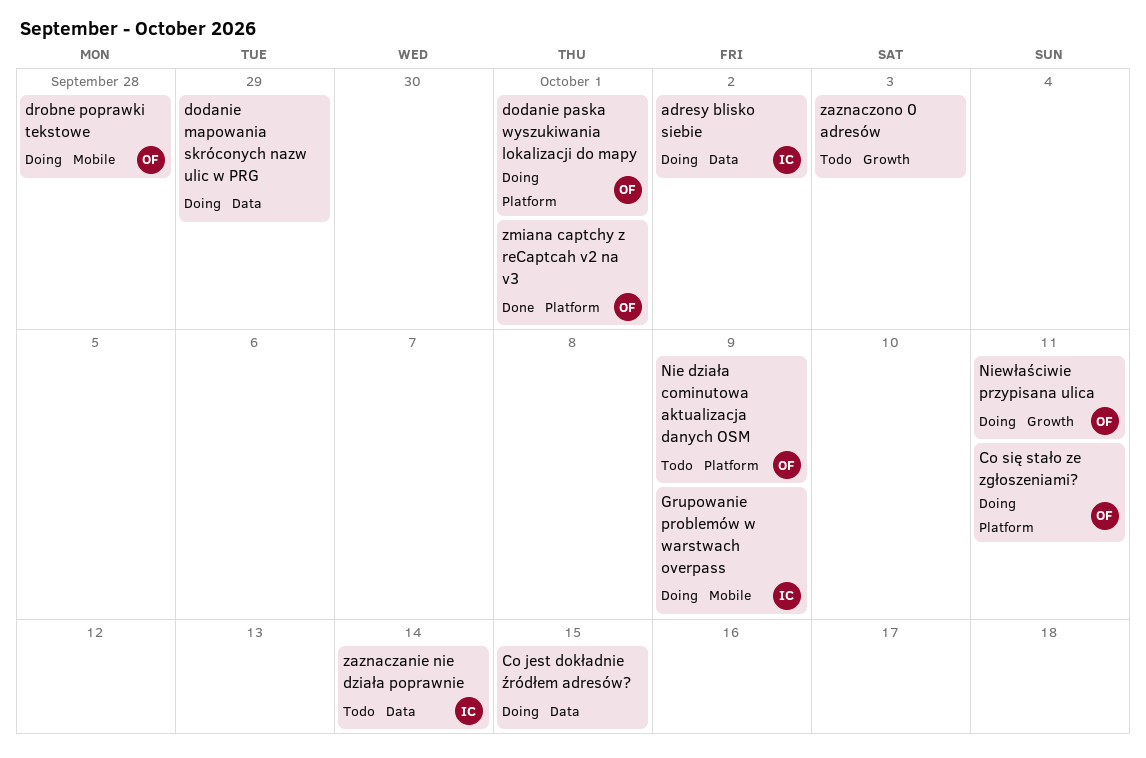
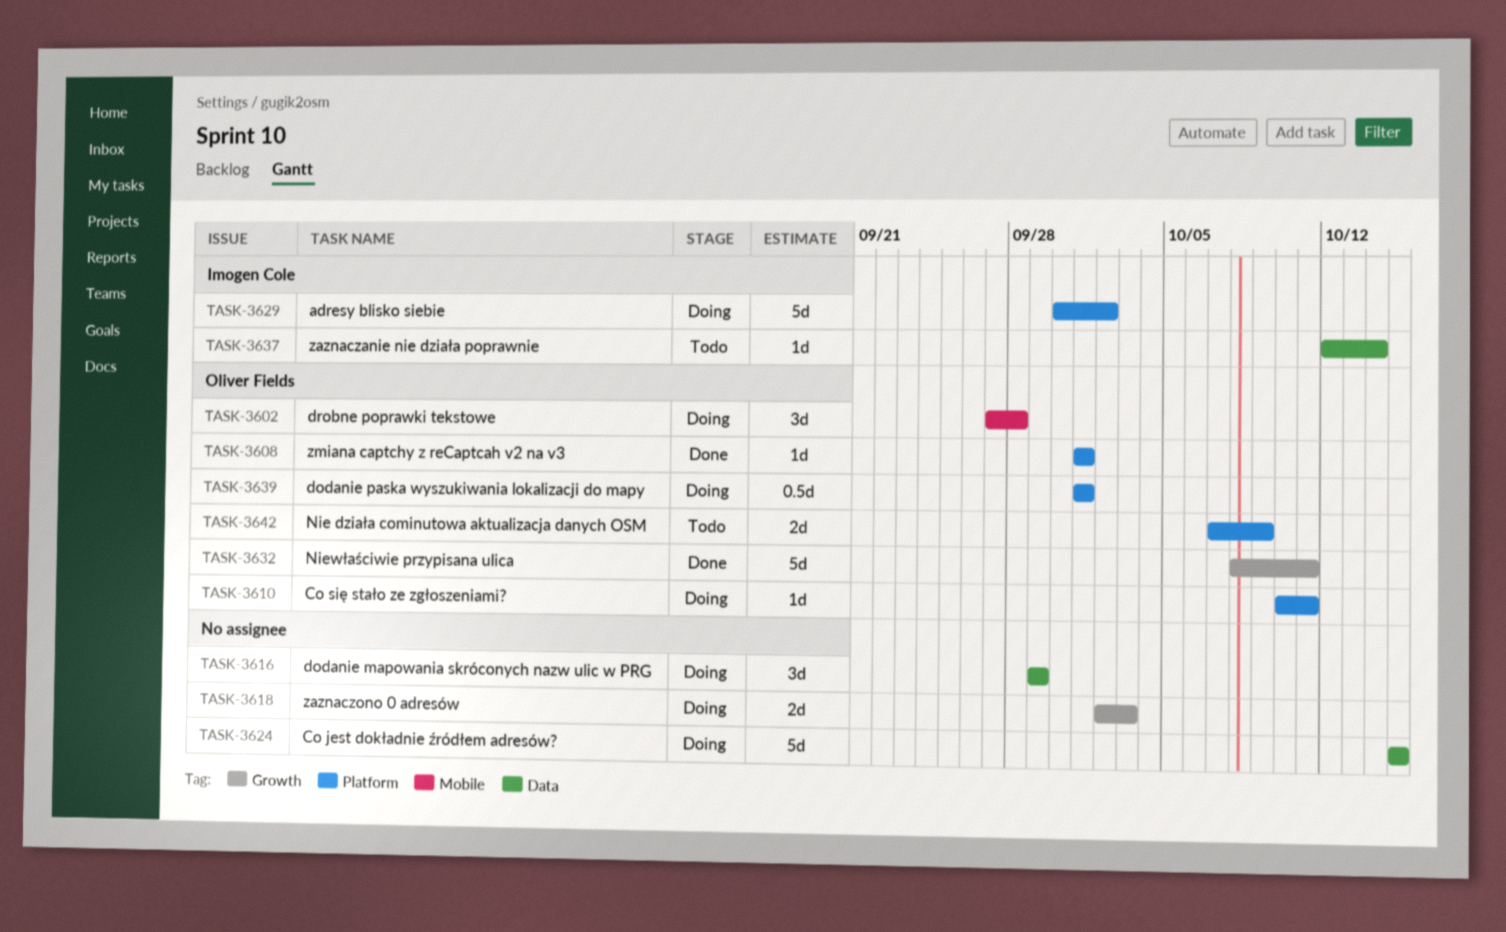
adresy blisko siebie, label: Data -> Platform
Grupowanie problemów w warstwach overpass: present -> none
Niewłaściwie przypisana ulica, status: Doing -> Done
zaznaczono 0 adresów, status: Todo -> Doing

